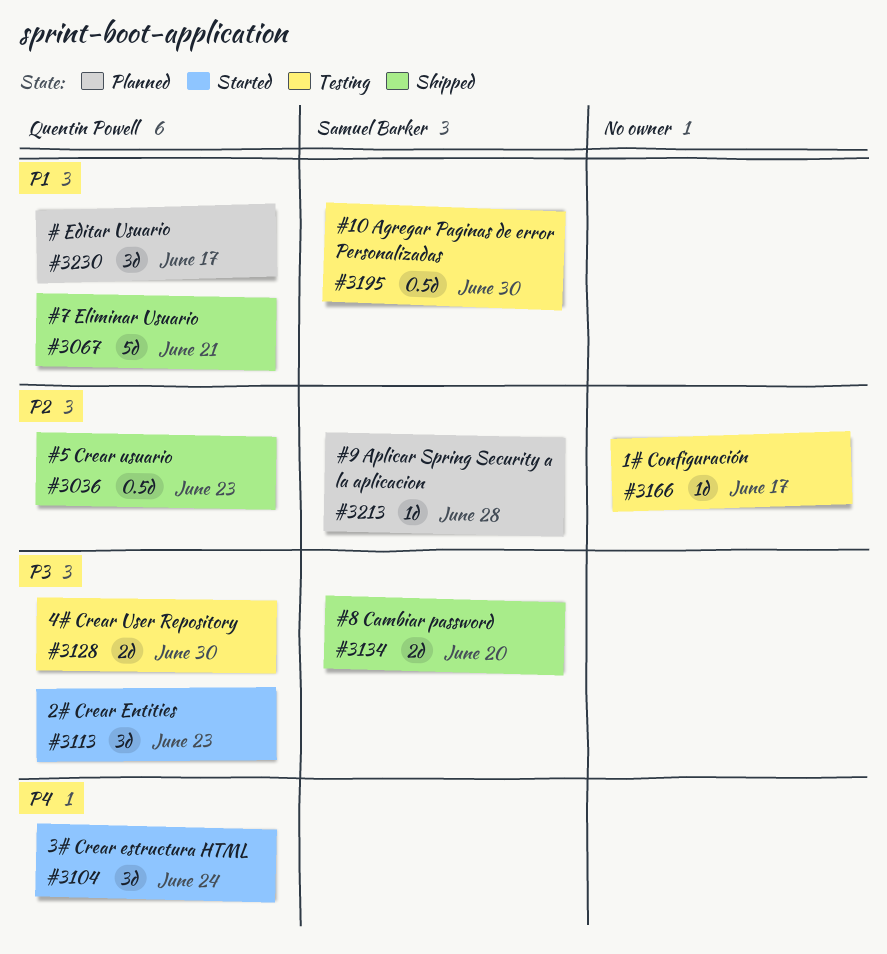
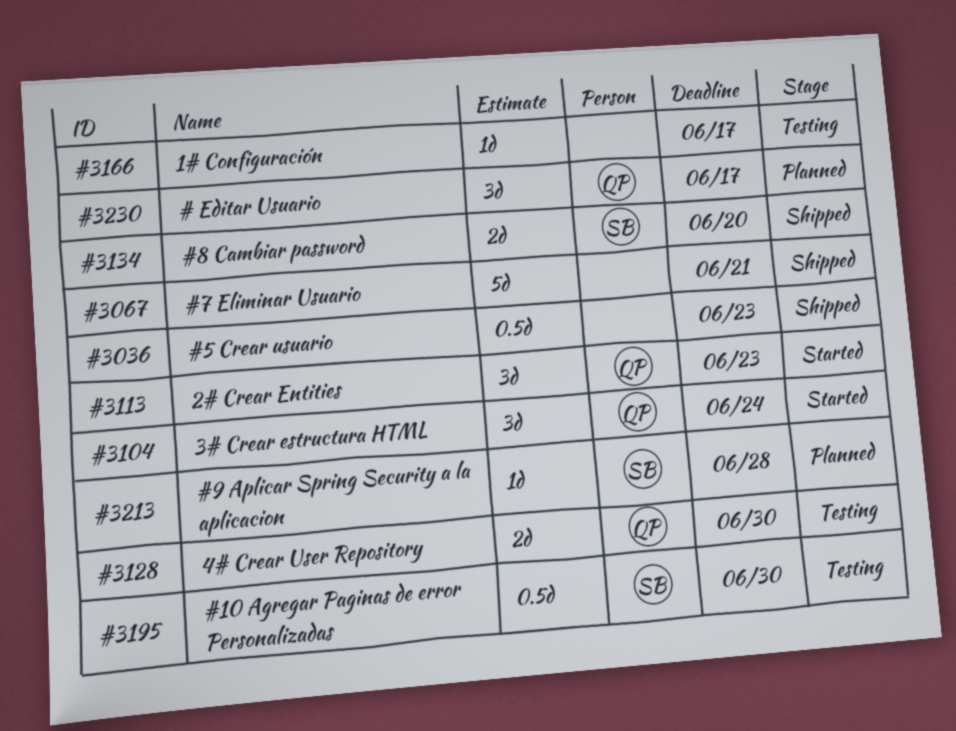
#3036, owner: Quentin Powell -> none
#3067, owner: Quentin Powell -> none

